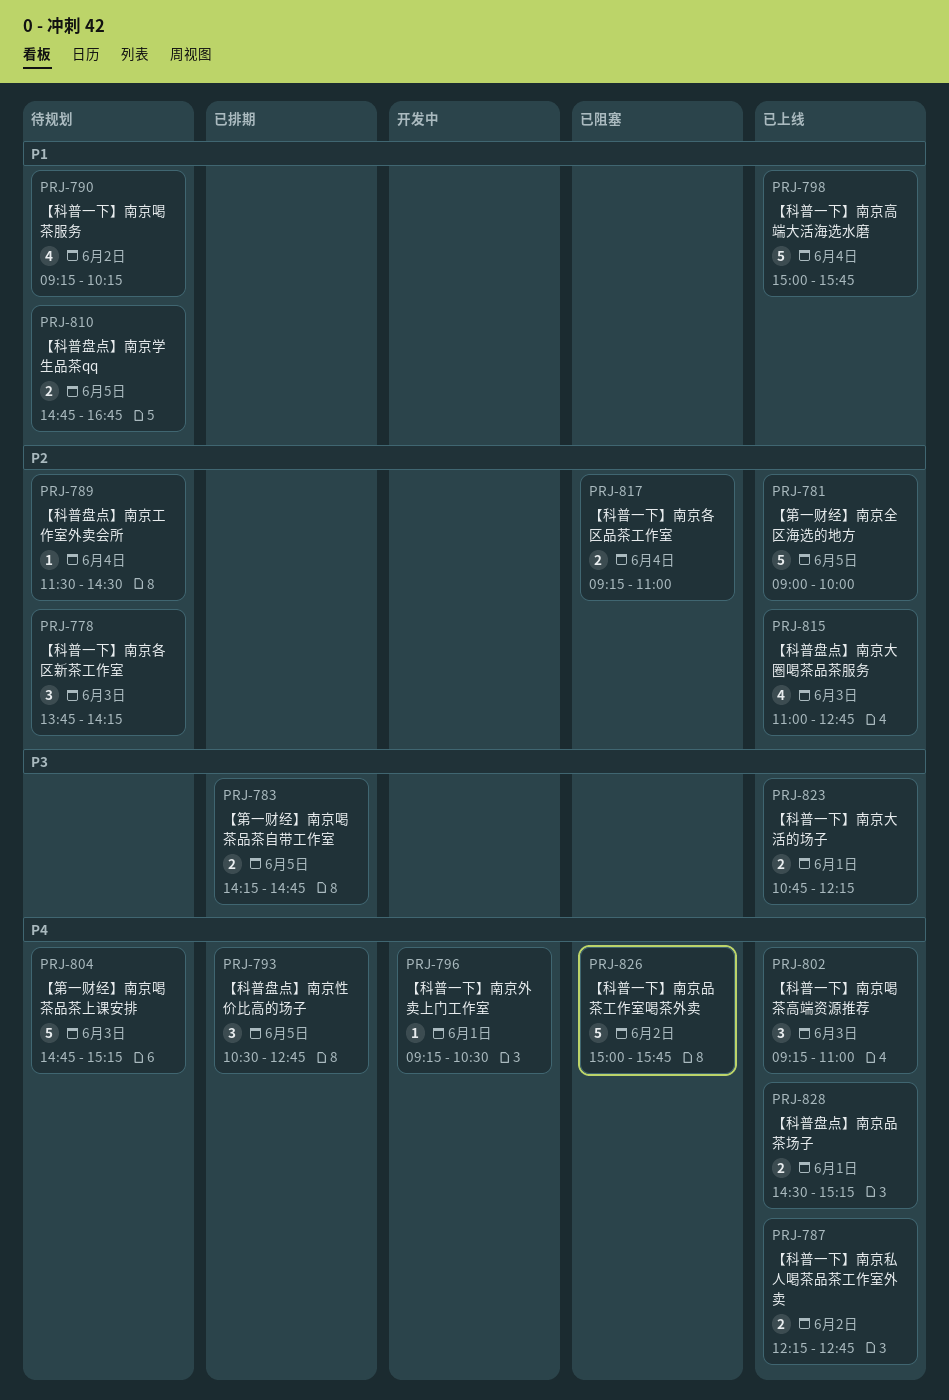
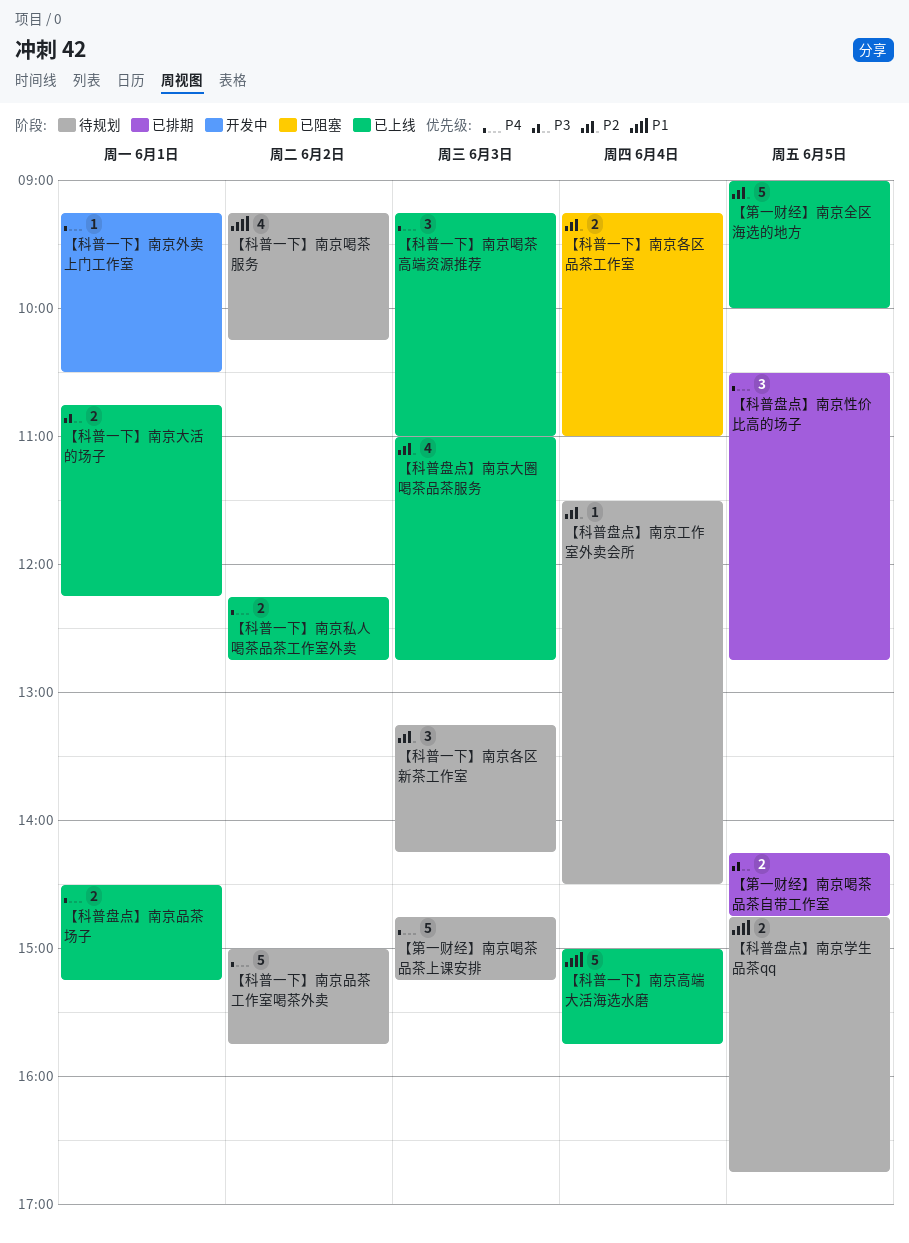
【科普一下】南京各区新茶工作室, begins: 13:45 -> 13:15
【科普一下】南京品茶工作室喝茶外卖, status: 已阻塞 -> 待规划

